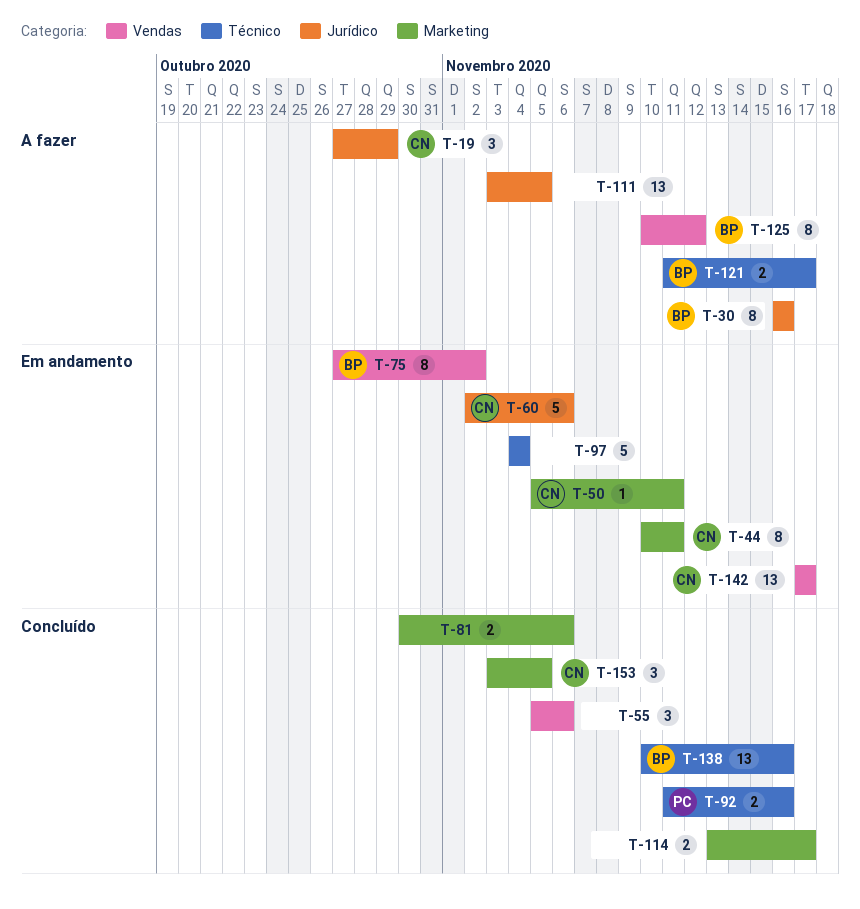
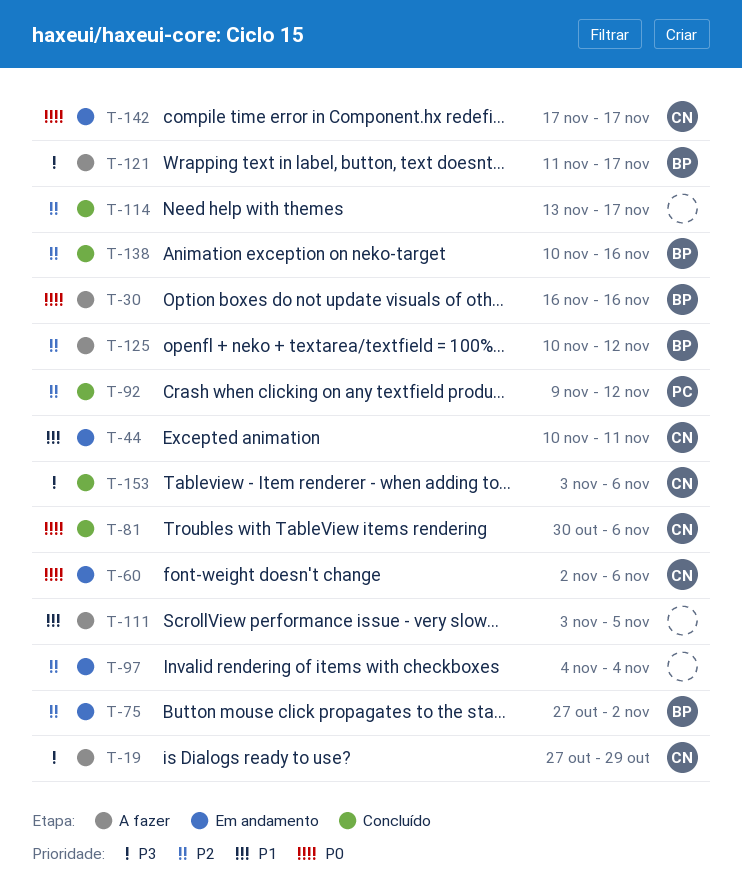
T-50: present -> none
T-55: present -> none
T-81, owner: none -> CN
T-92, start: Nov 11 -> Nov 9
T-92, due: Nov 16 -> Nov 12
T-153, due: Nov 5 -> Nov 6

